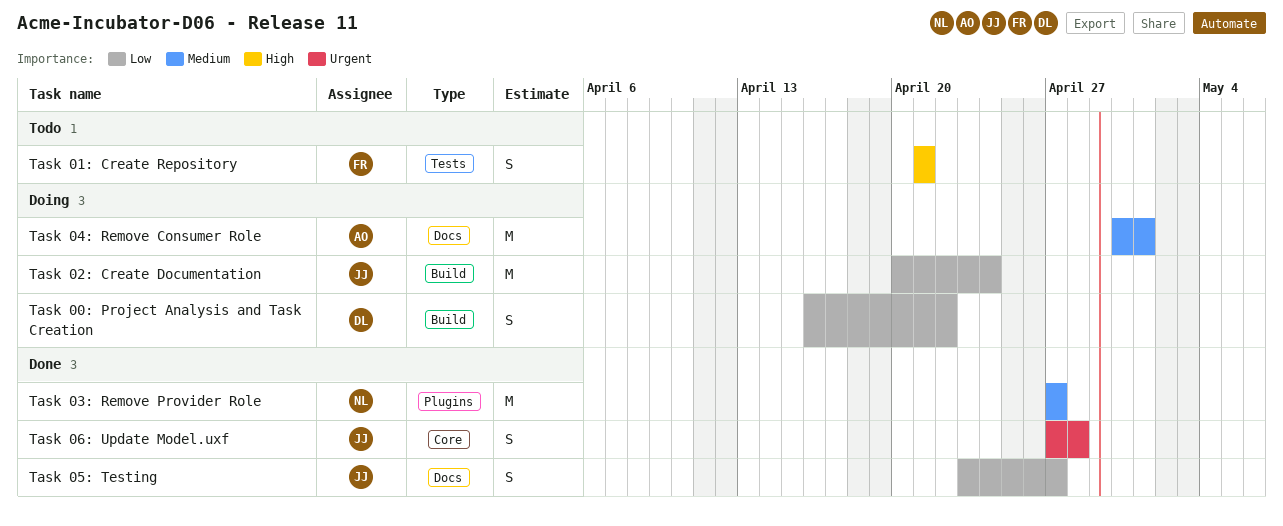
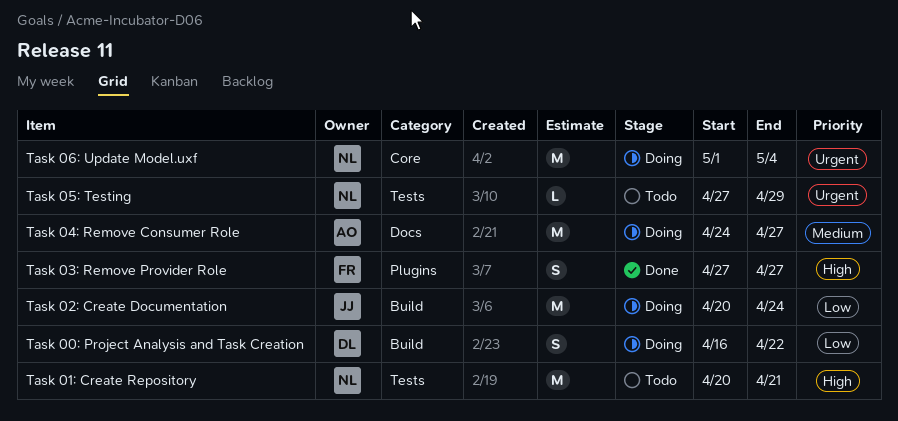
Task 01: Create Repository, owner: FR -> NL
Task 01: Create Repository, estimate: S -> M
Task 01: Create Repository, start: Apr 21 -> Apr 20
Task 03: Remove Provider Role, owner: NL -> FR
Task 03: Remove Provider Role, priority: Medium -> High
Task 03: Remove Provider Role, estimate: M -> S
Task 04: Remove Consumer Role, start: Apr 30 -> Apr 24
Task 04: Remove Consumer Role, due: May 1 -> Apr 27
Task 05: Testing, status: Done -> Todo
Task 05: Testing, owner: JJ -> NL
Task 05: Testing, priority: Low -> Urgent
Task 05: Testing, label: Docs -> Tests
Task 05: Testing, estimate: S -> L
Task 05: Testing, start: Apr 23 -> Apr 27
Task 05: Testing, due: Apr 27 -> Apr 29
Task 06: Update Model.uxf, status: Done -> Doing
Task 06: Update Model.uxf, owner: JJ -> NL
Task 06: Update Model.uxf, estimate: S -> M
Task 06: Update Model.uxf, start: Apr 27 -> May 1
Task 06: Update Model.uxf, due: Apr 28 -> May 4

